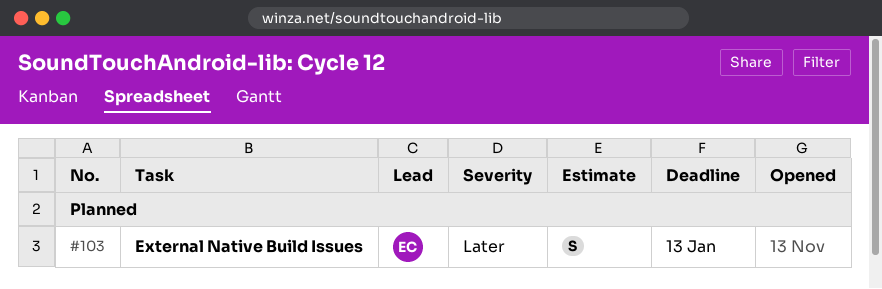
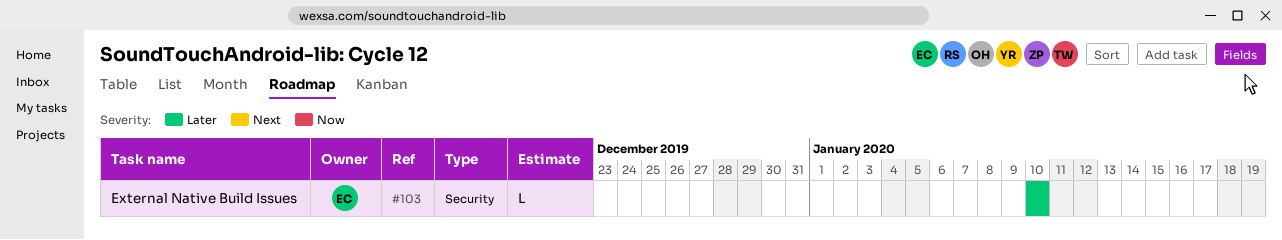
#103, estimate: S -> L
#103, due: Jan 13 -> Jan 10

